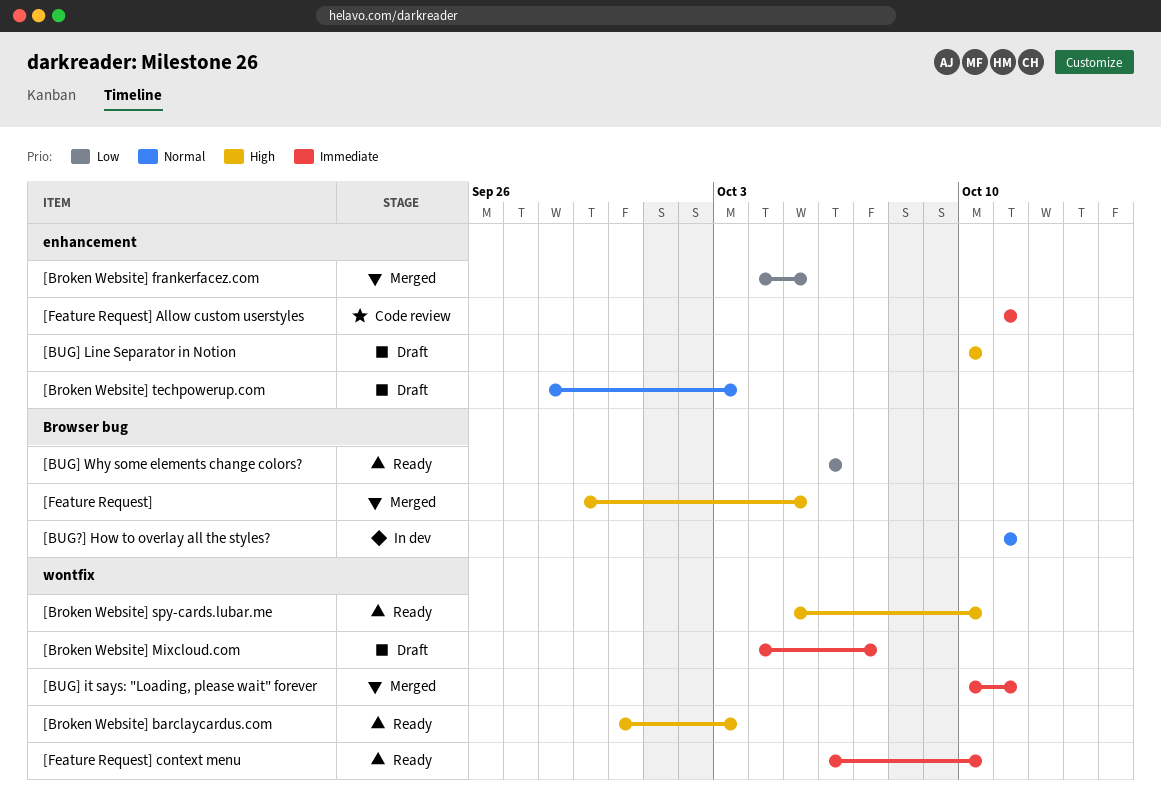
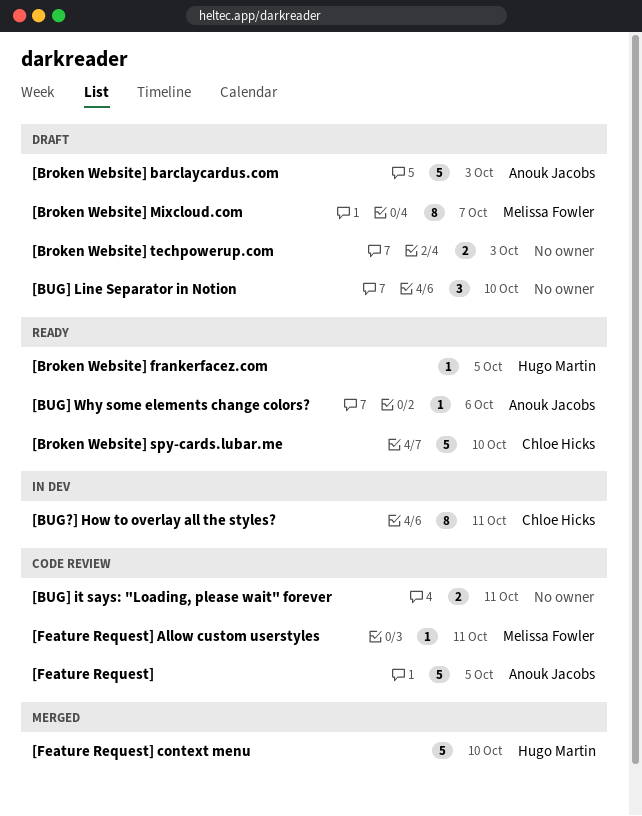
[Broken Website] barclaycardus.com, status: Ready -> Draft
[Broken Website] frankerfacez.com, status: Merged -> Ready
[BUG] it says: "Loading, please wait" forever, status: Merged -> Code review
[Feature Request], status: Merged -> Code review
[Feature Request] context menu, status: Ready -> Merged

